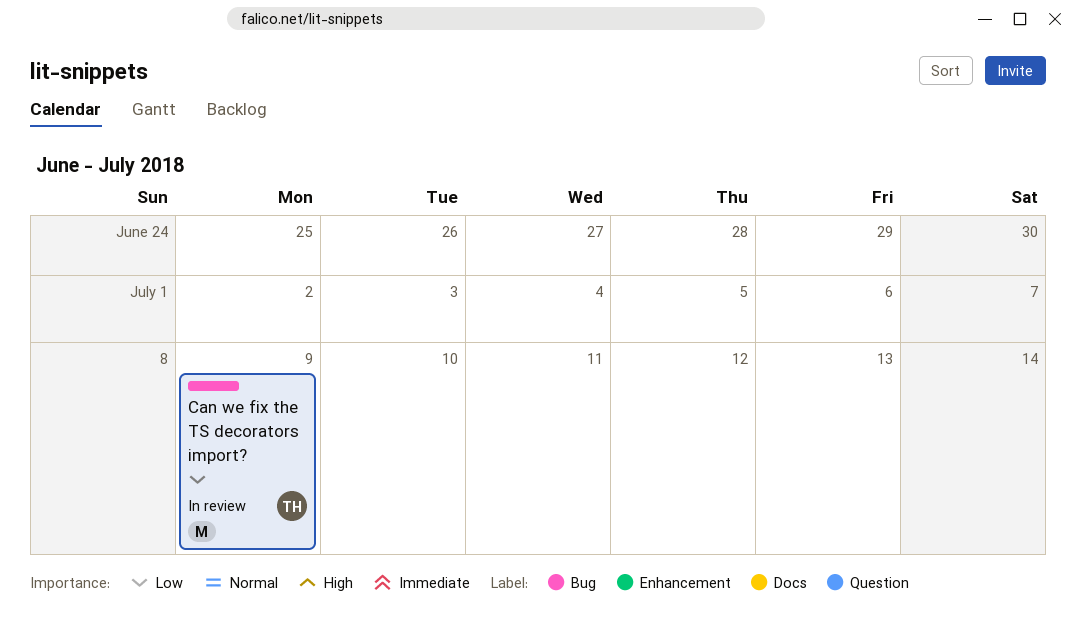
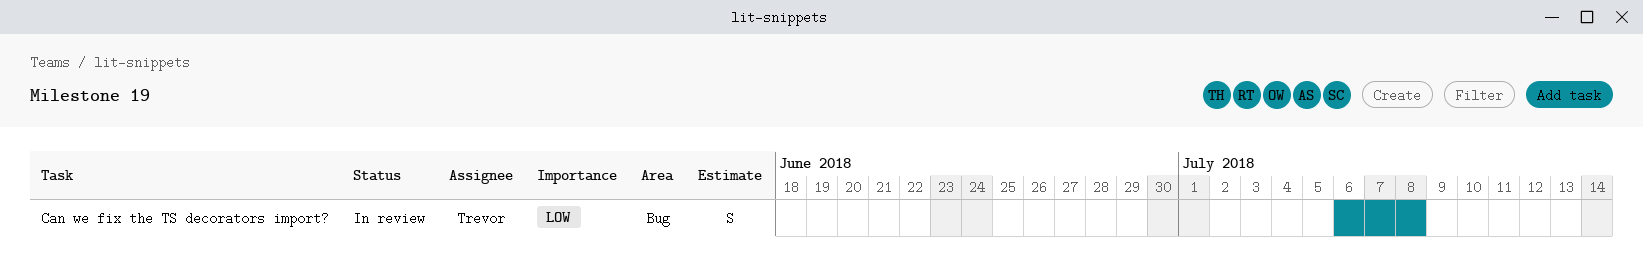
Can we fix the TS decorators import?, estimate: M -> S
Can we fix the TS decorators import?, due: Jul 9 -> Jul 8

